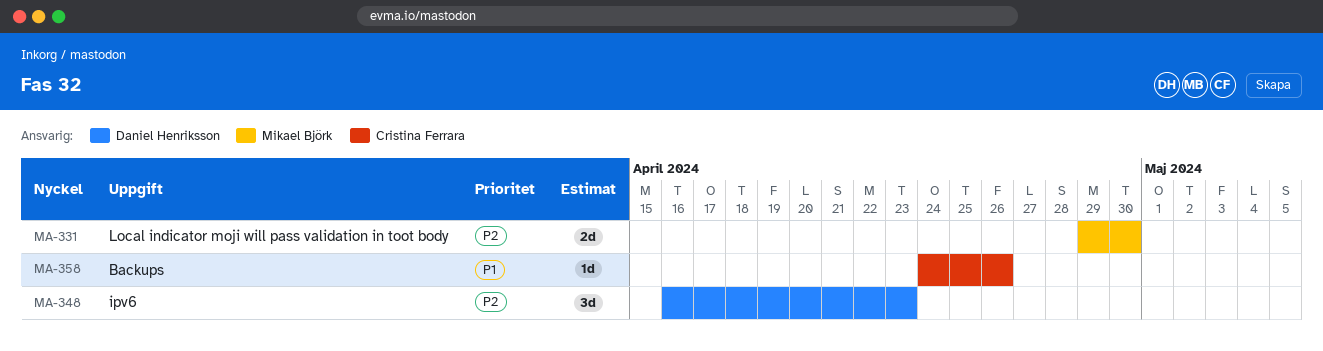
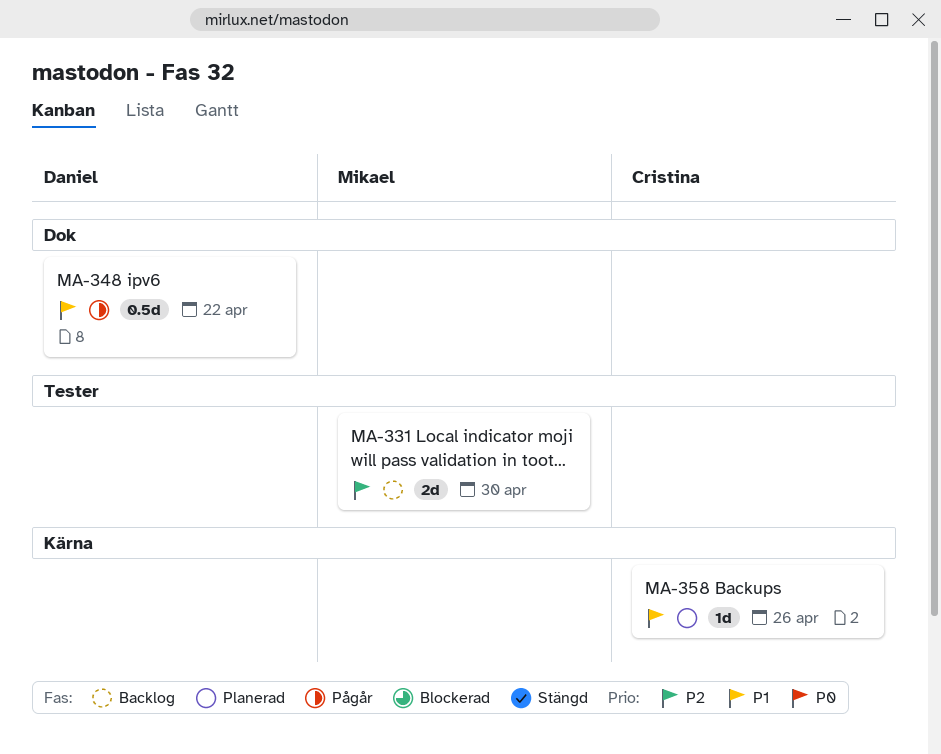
MA-348, priority: P2 -> P1
MA-348, estimate: 3d -> 0.5d
MA-348, due: Apr 23 -> Apr 22

